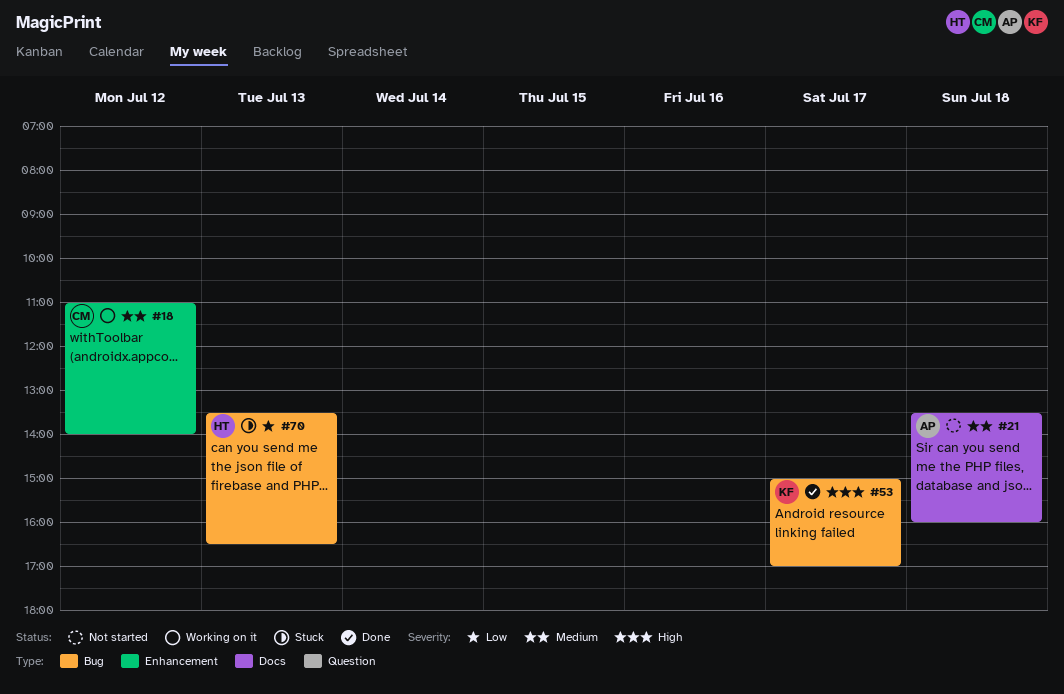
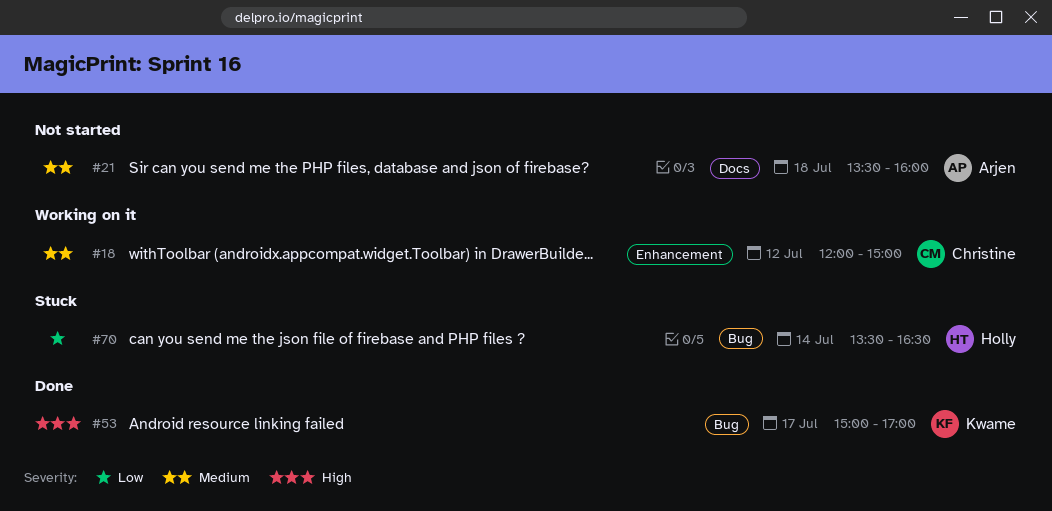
#18, begins: 11:00 -> 12:00
#18, ends: 14:00 -> 15:00
#70, day: Jul 13 -> Jul 14

